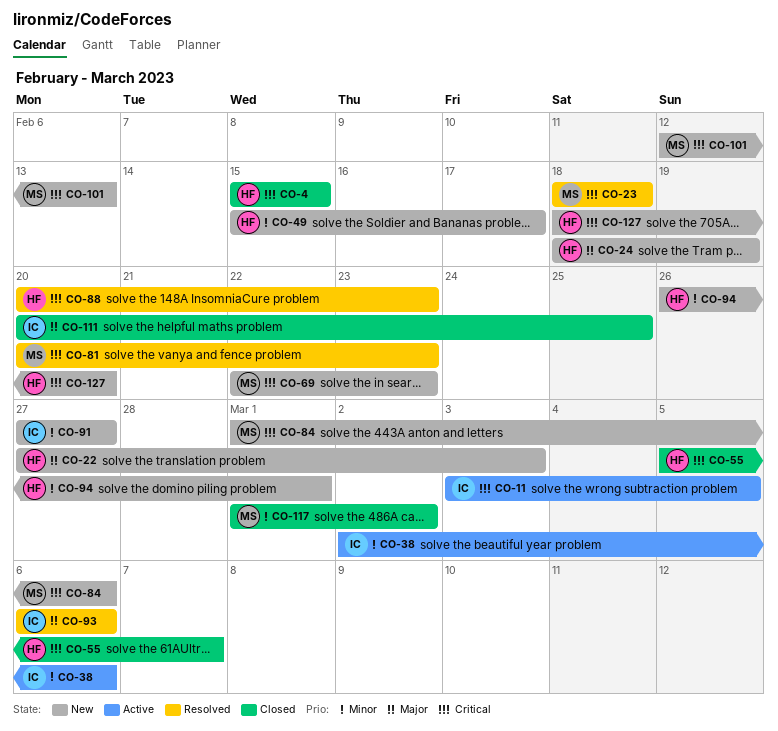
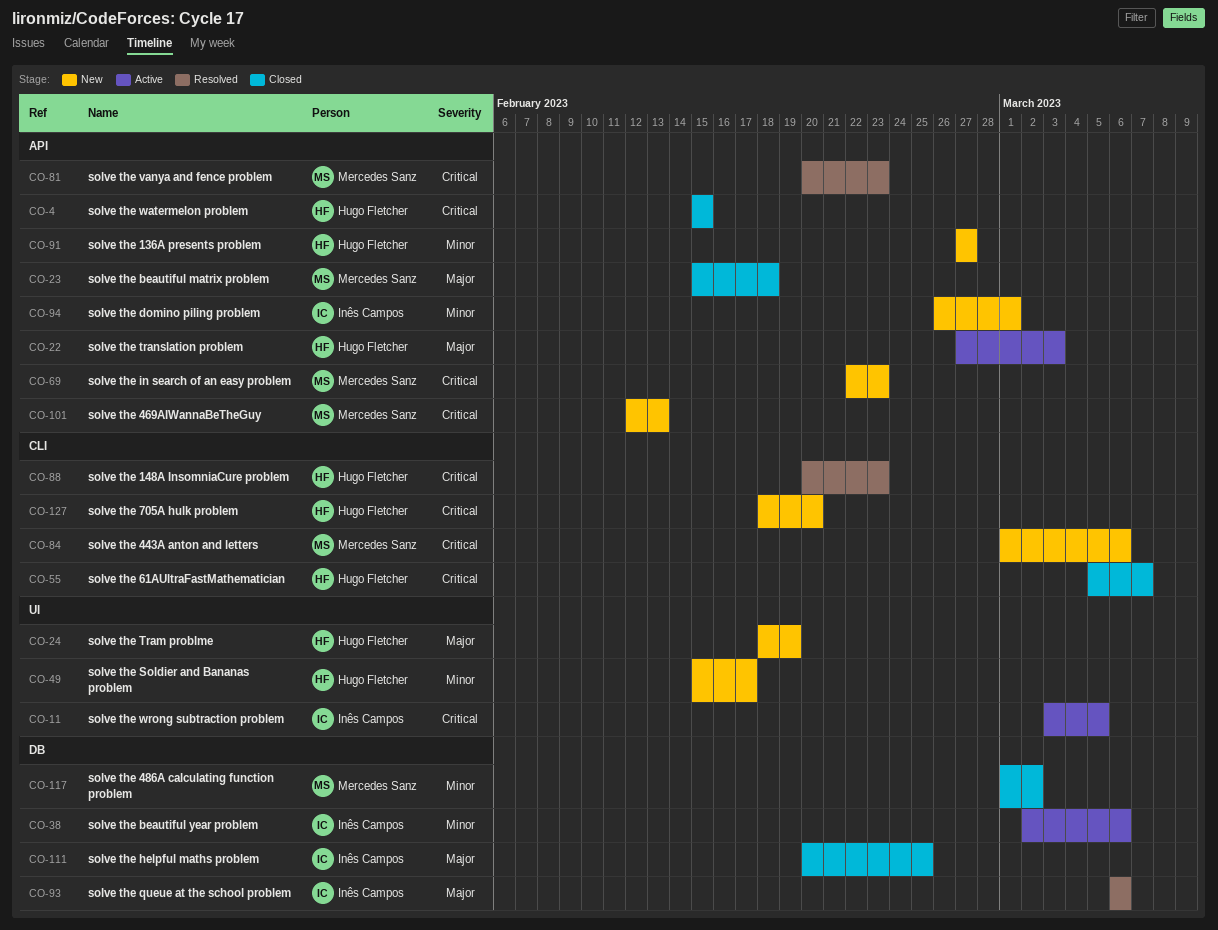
CO-22, status: New -> Active
CO-23, status: Resolved -> Closed
CO-23, priority: Critical -> Major
CO-23, start: Feb 18 -> Feb 15
CO-91, owner: Inês Campos -> Hugo Fletcher
CO-94, owner: Hugo Fletcher -> Inês Campos

